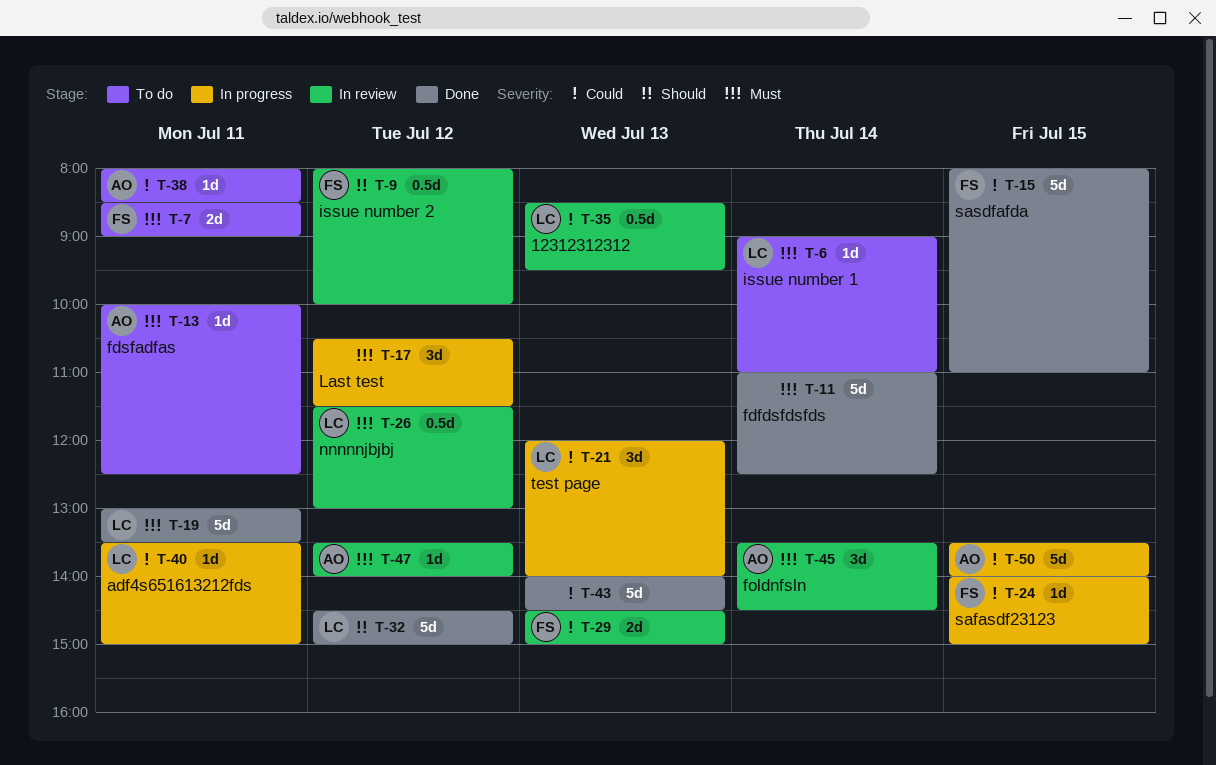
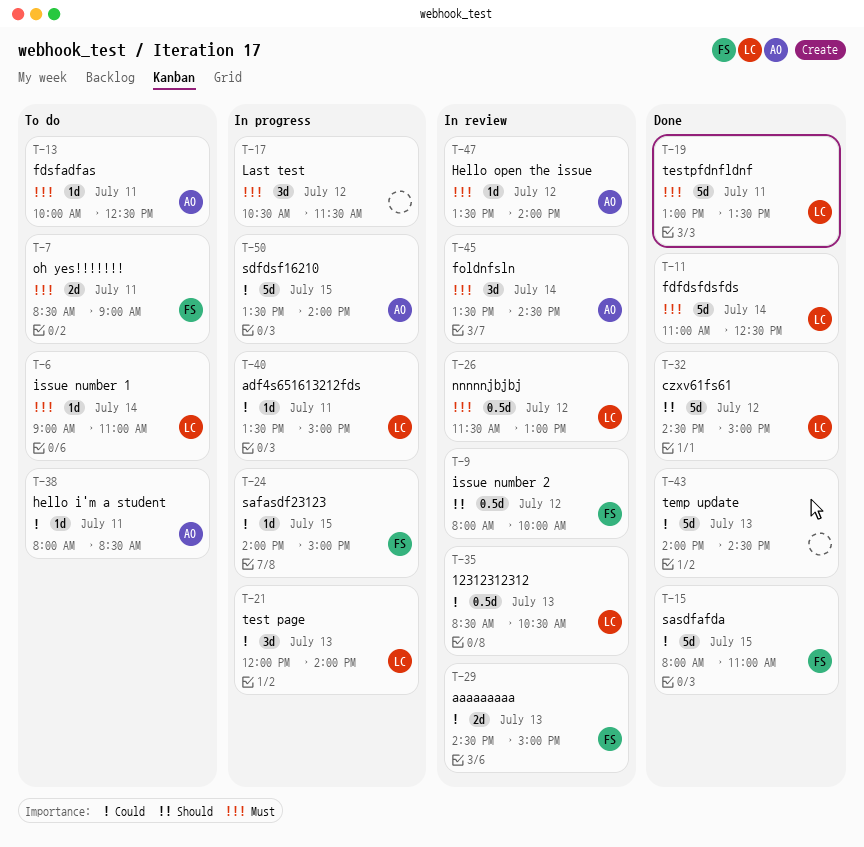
T-11, owner: none -> LC
T-35, ends: 09:30 -> 10:30

